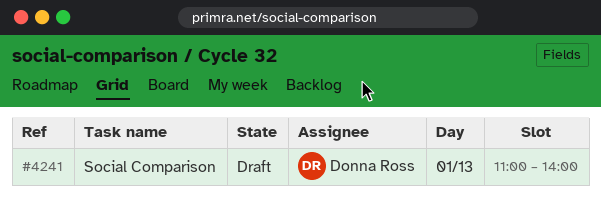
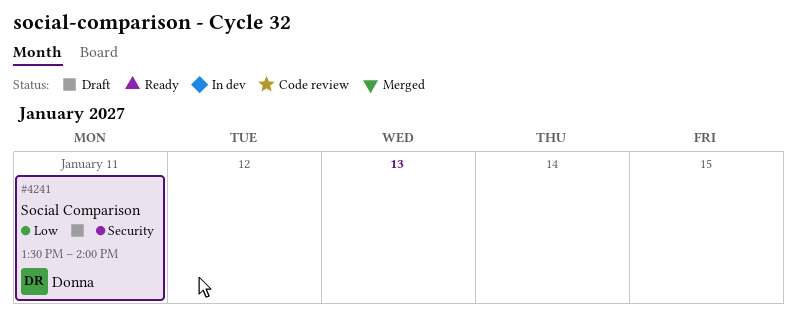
#4241, day: Jan 13 -> Jan 11
#4241, begins: 11:00 -> 13:30

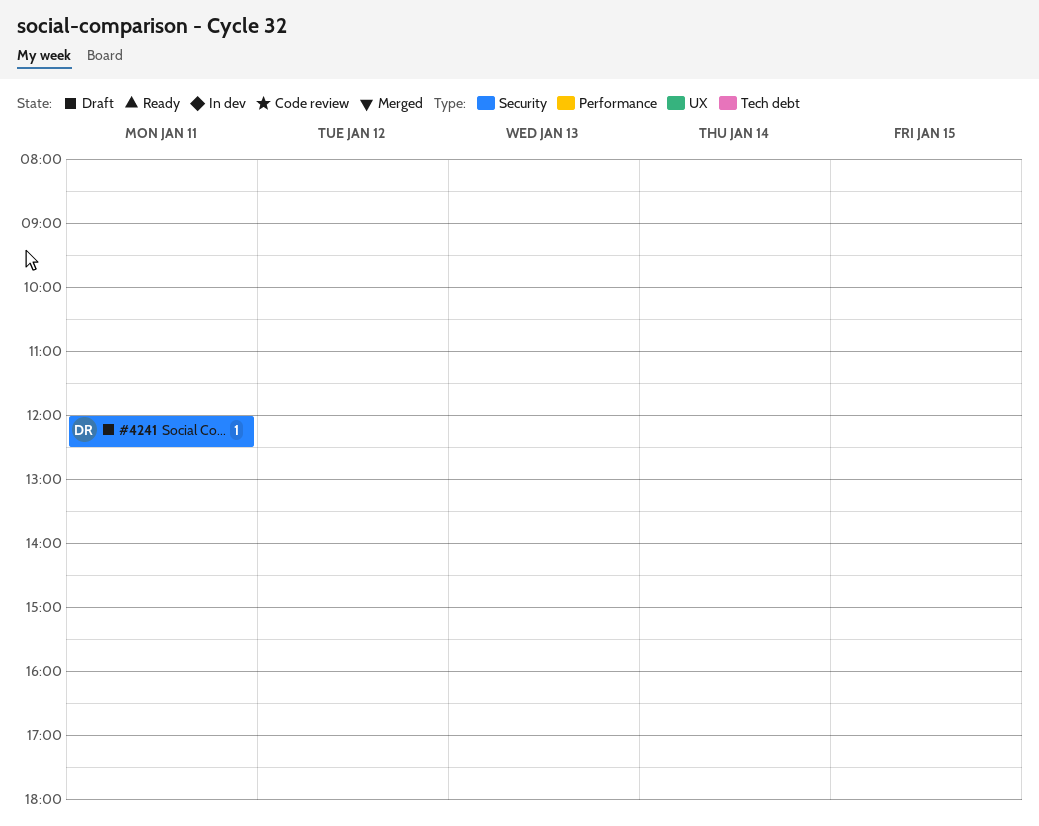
#4241, begins: 13:30 -> 12:00
#4241, ends: 14:00 -> 12:30

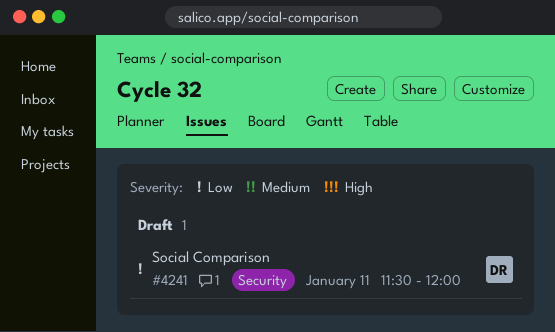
#4241, begins: 12:00 -> 11:30
#4241, ends: 12:30 -> 12:00

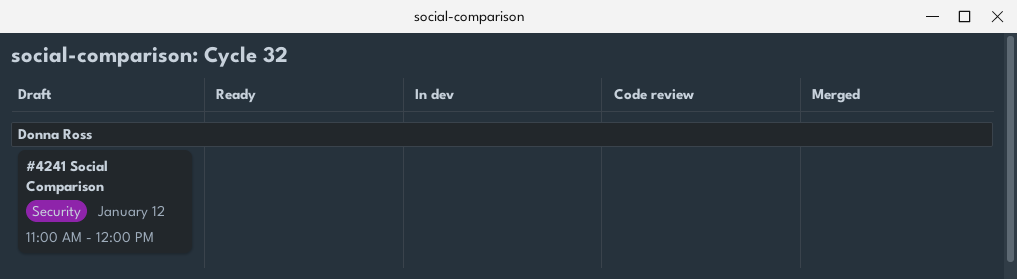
#4241, day: Jan 11 -> Jan 12
#4241, begins: 11:30 -> 11:00

